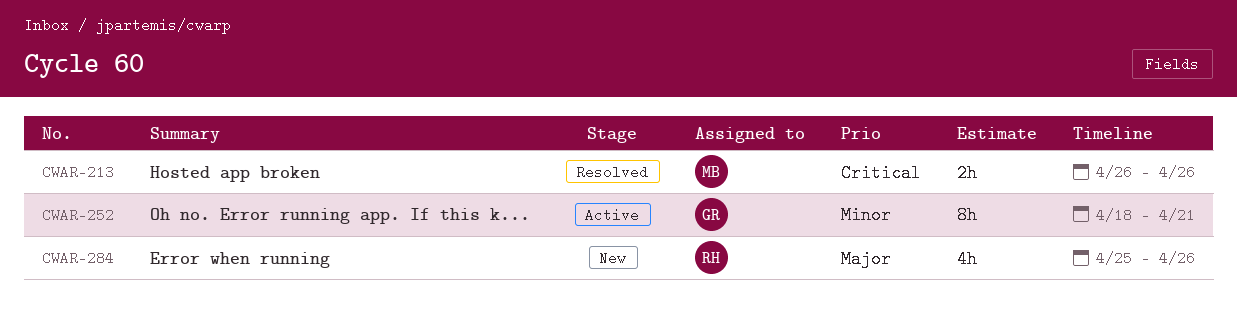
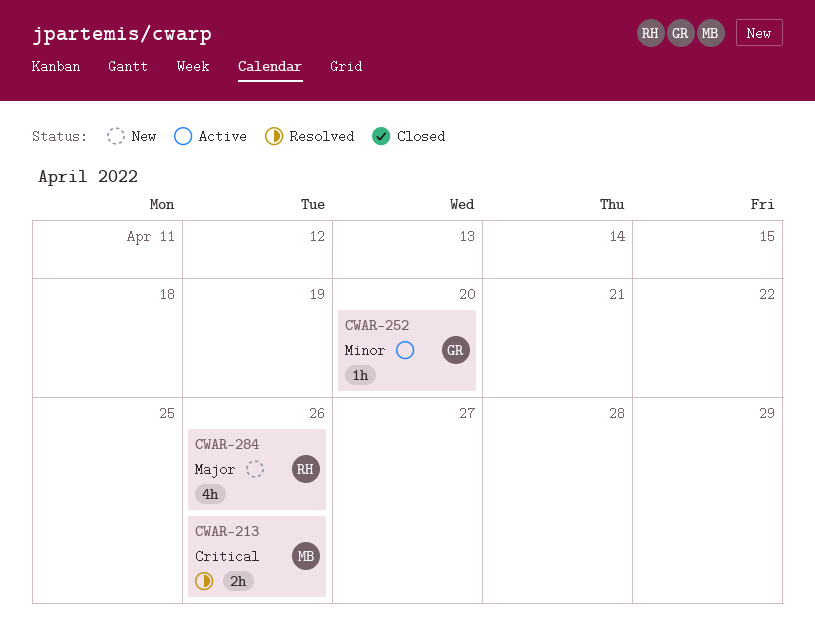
CWAR-252, estimate: 8h -> 1h
CWAR-252, due: Apr 21 -> Apr 20

